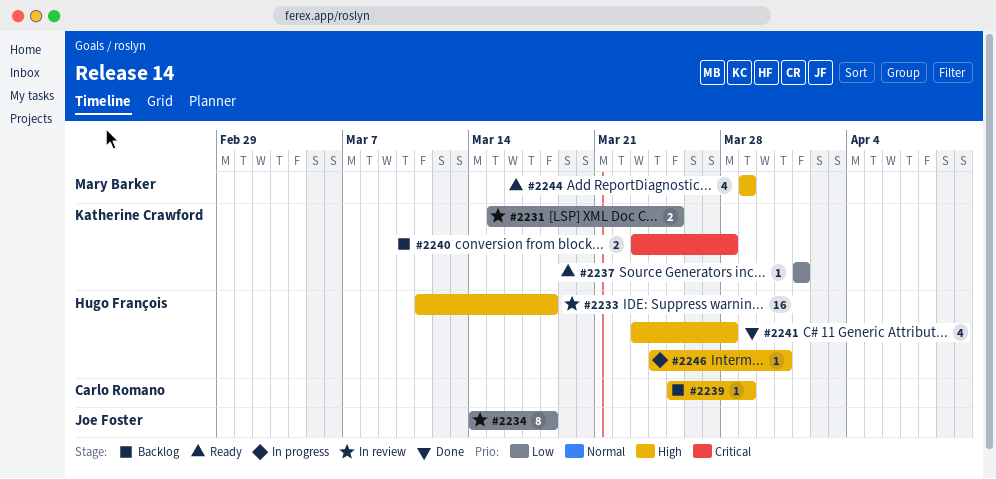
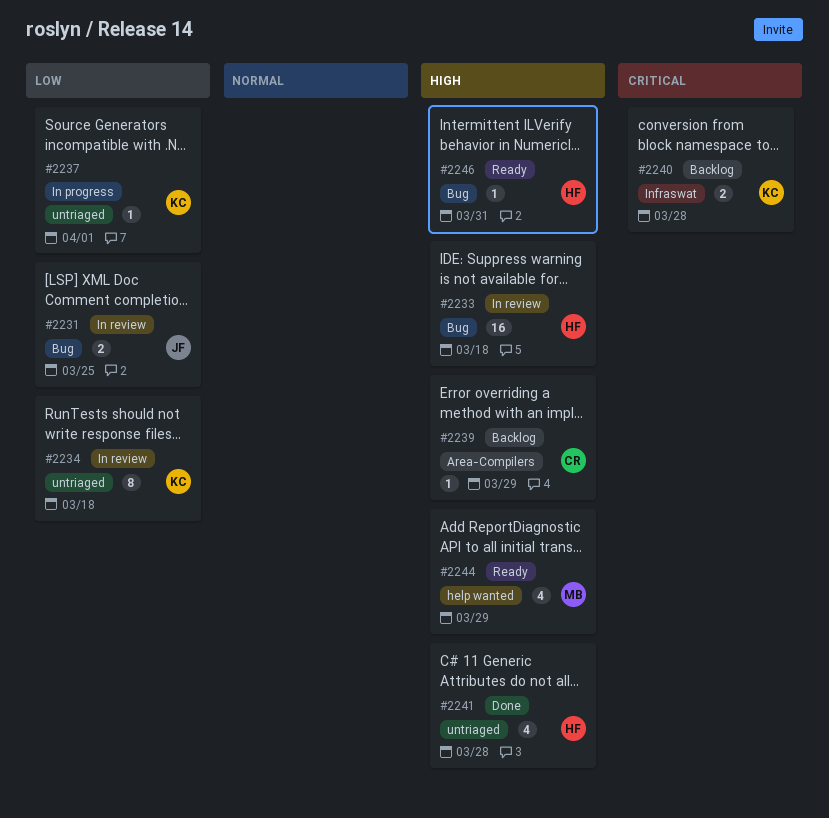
#2231, owner: Katherine Crawford -> Joe Foster
#2234, owner: Joe Foster -> Katherine Crawford
#2237, status: Ready -> In progress
#2246, status: In progress -> Ready

